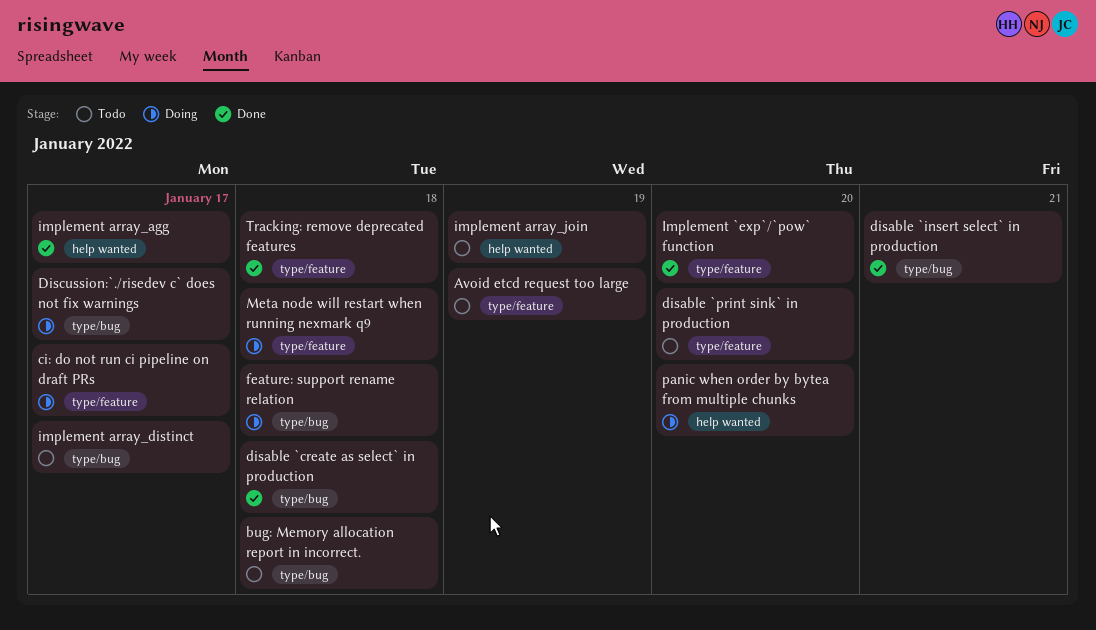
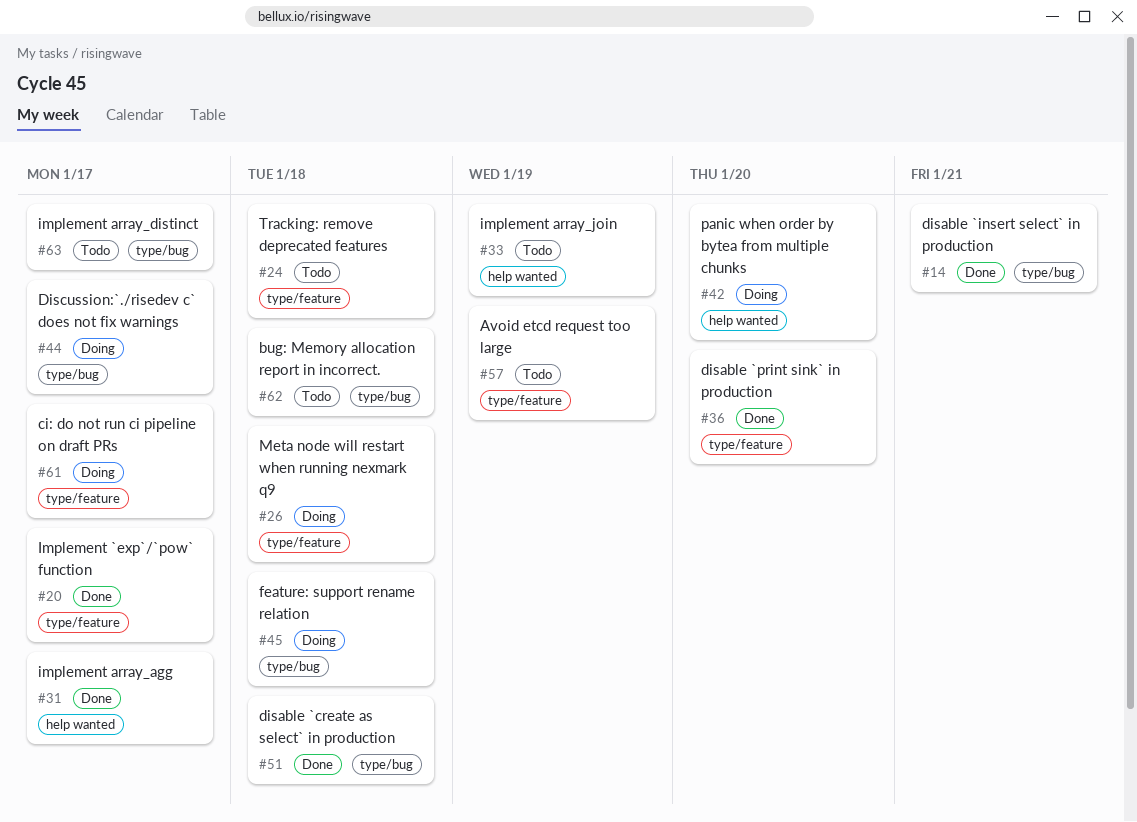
disable `print sink` in production, status: Todo -> Done
Implement `exp`/`pow` function, due: Jan 20 -> Jan 17
Tracking: remove deprecated features, status: Done -> Todo

